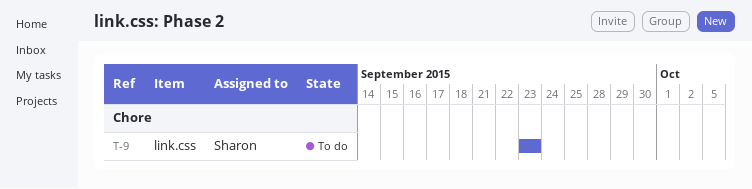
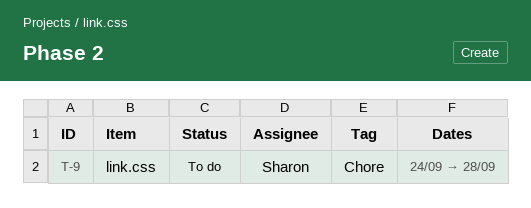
T-9, start: Sep 23 -> Sep 24
T-9, due: Sep 23 -> Sep 28

